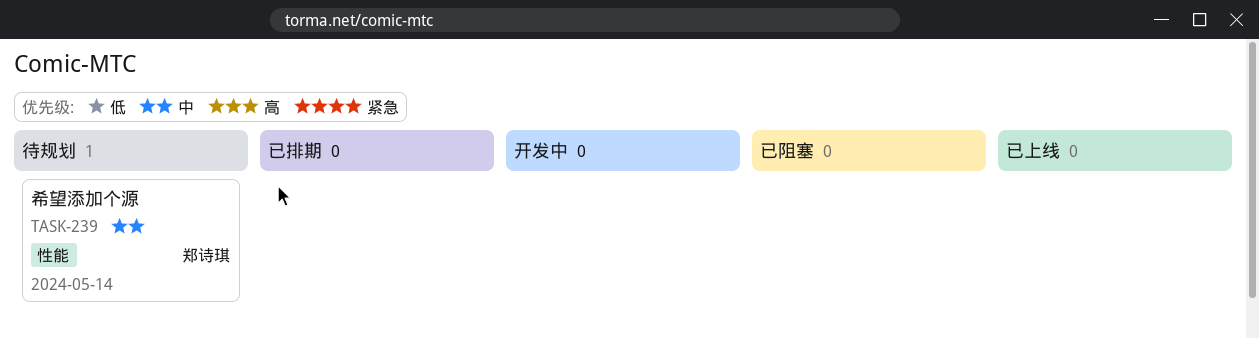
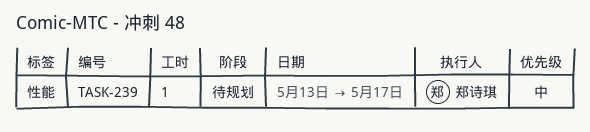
TASK-239, due: May 14 -> May 17

